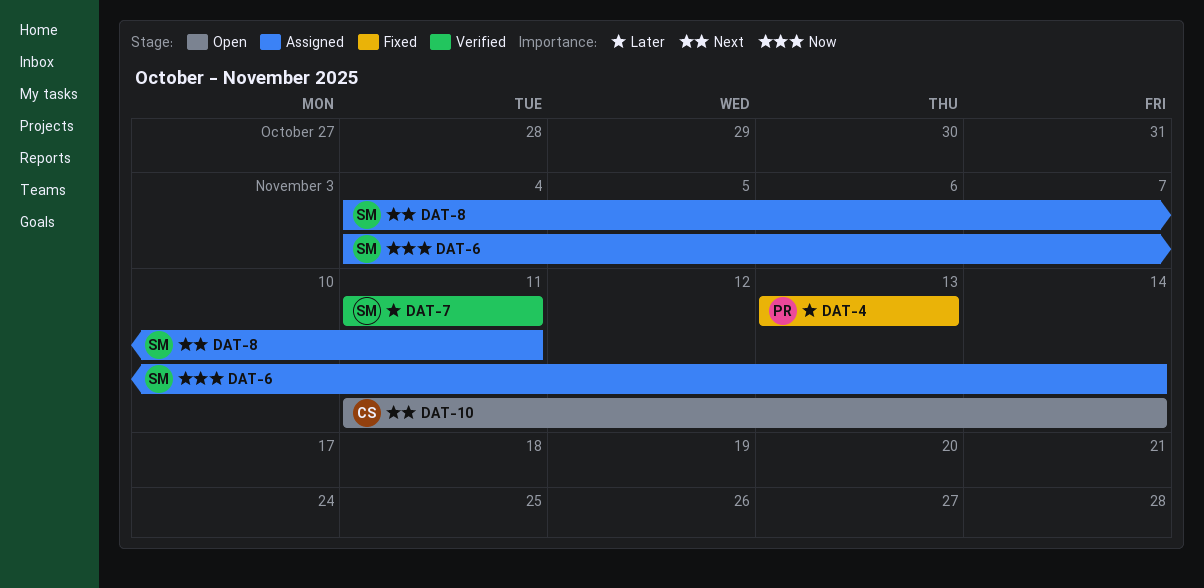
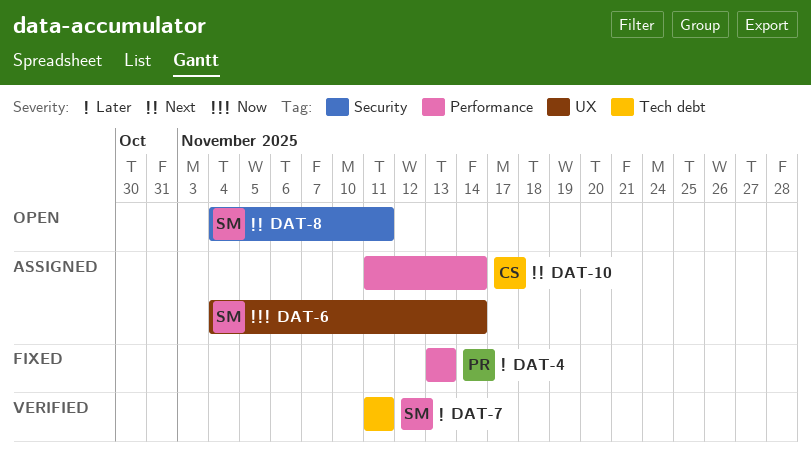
DAT-8, status: Assigned -> Open
DAT-10, status: Open -> Assigned

